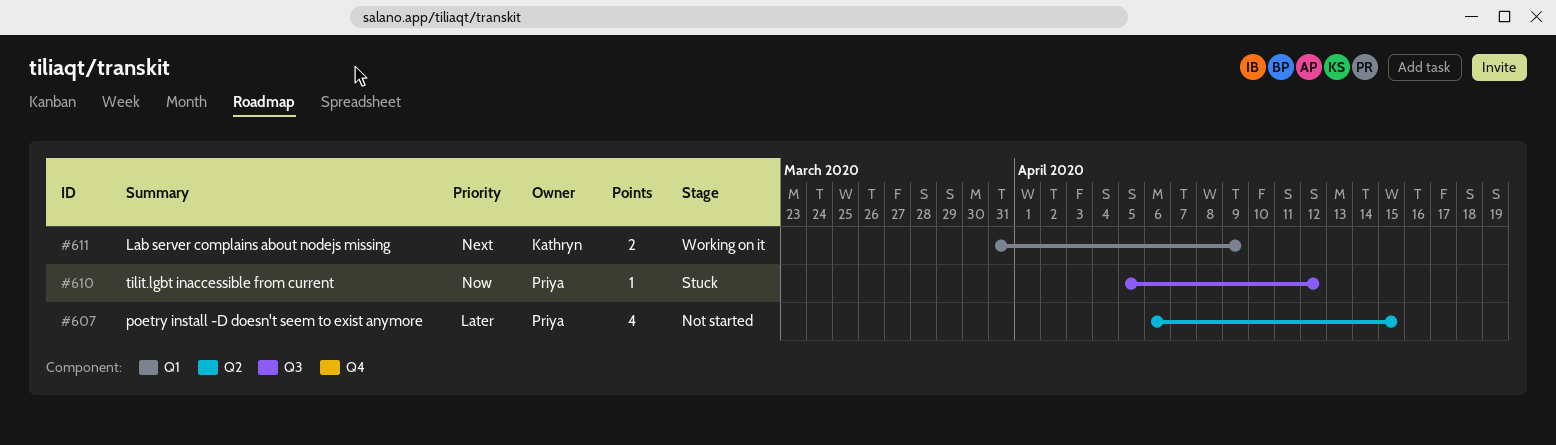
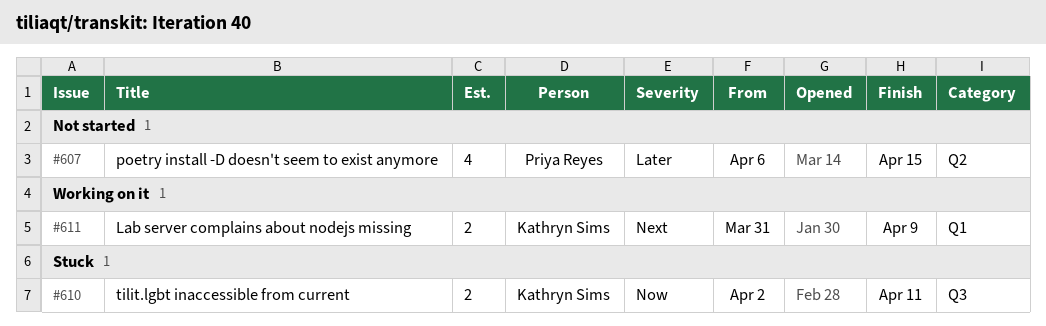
#610, owner: Priya Reyes -> Kathryn Sims
#610, estimate: 1 -> 2
#610, start: Apr 5 -> Apr 2
#610, due: Apr 12 -> Apr 11

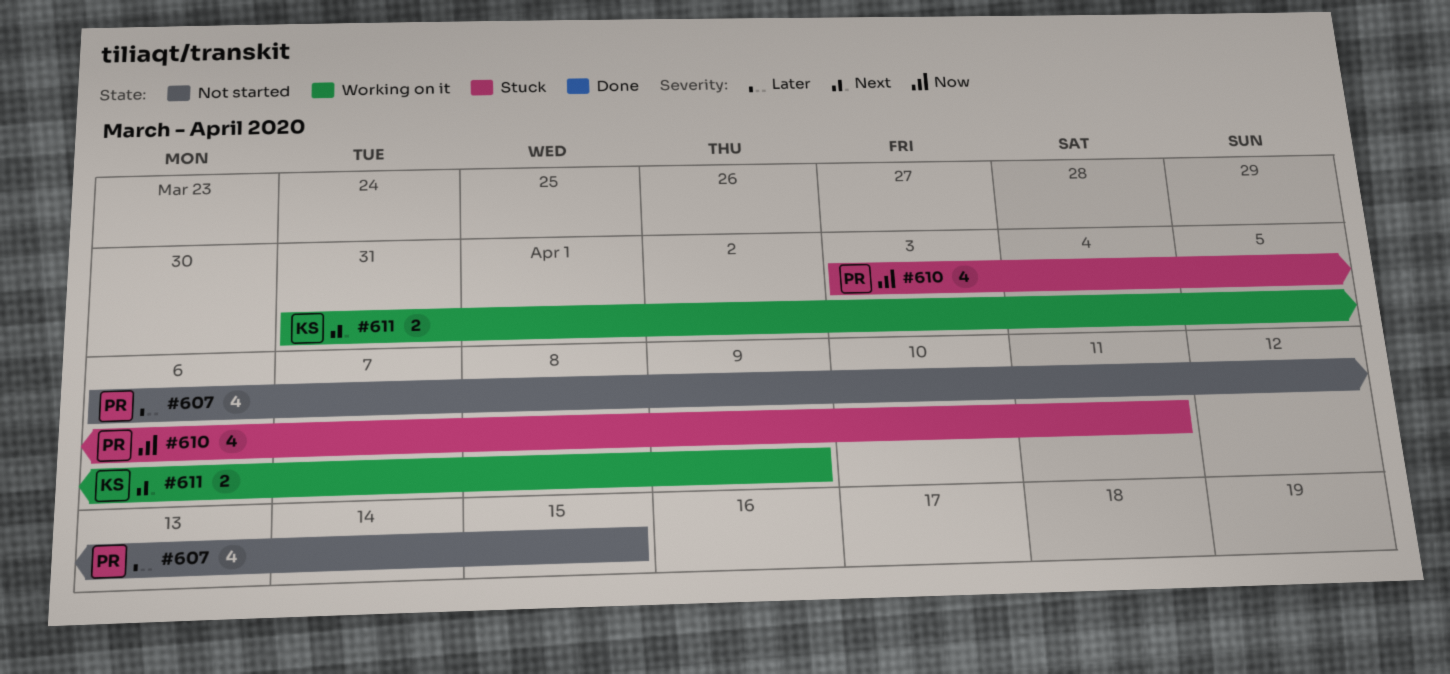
#610, owner: Kathryn Sims -> Priya Reyes
#610, estimate: 2 -> 4
#610, start: Apr 2 -> Apr 3

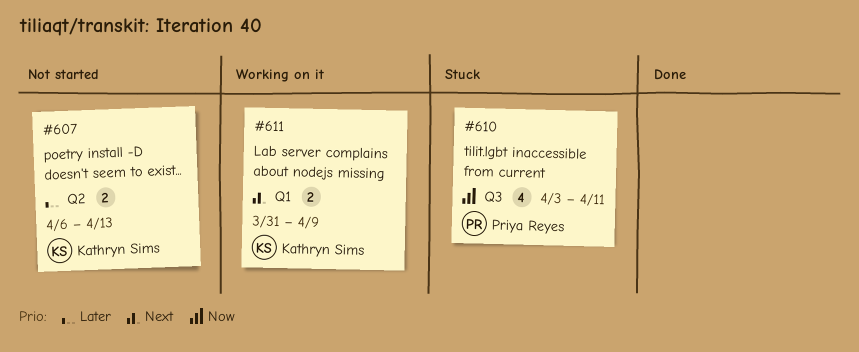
#607, owner: Priya Reyes -> Kathryn Sims
#607, estimate: 4 -> 2
#607, due: Apr 15 -> Apr 13

